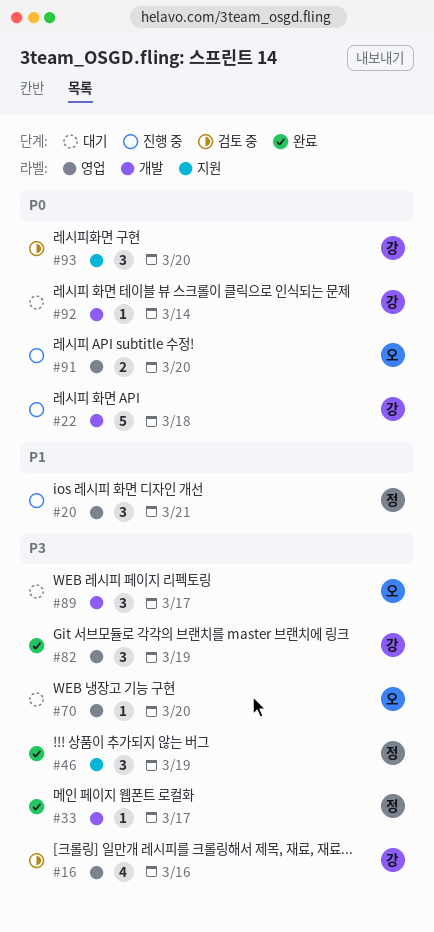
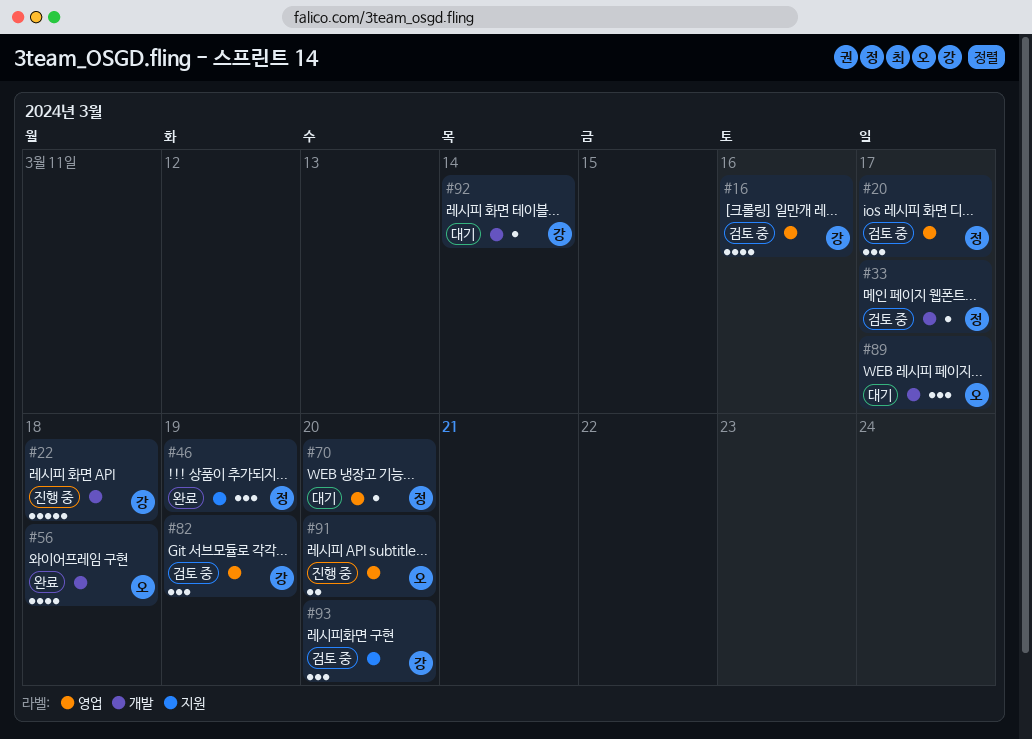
#20, status: 진행 중 -> 검토 중
#20, due: Mar 21 -> Mar 17
#33, status: 완료 -> 검토 중
#56: none -> present
#70, owner: 오 -> 정
#82, status: 완료 -> 검토 중

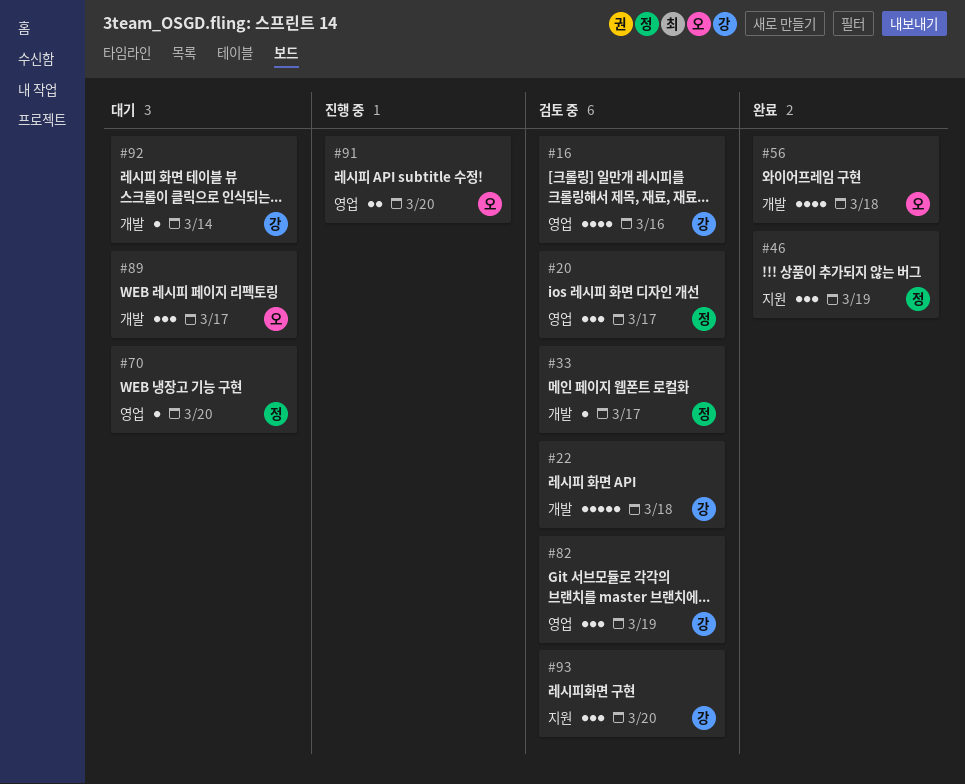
#22, status: 진행 중 -> 검토 중

